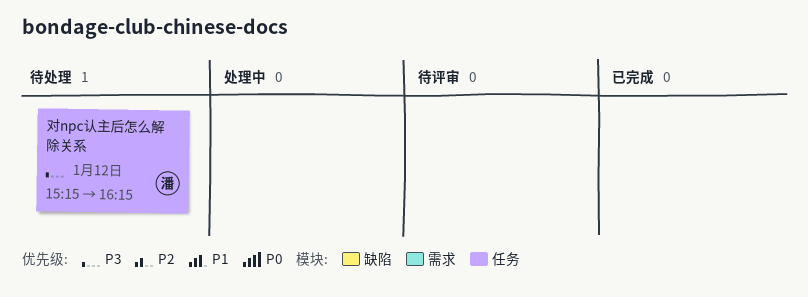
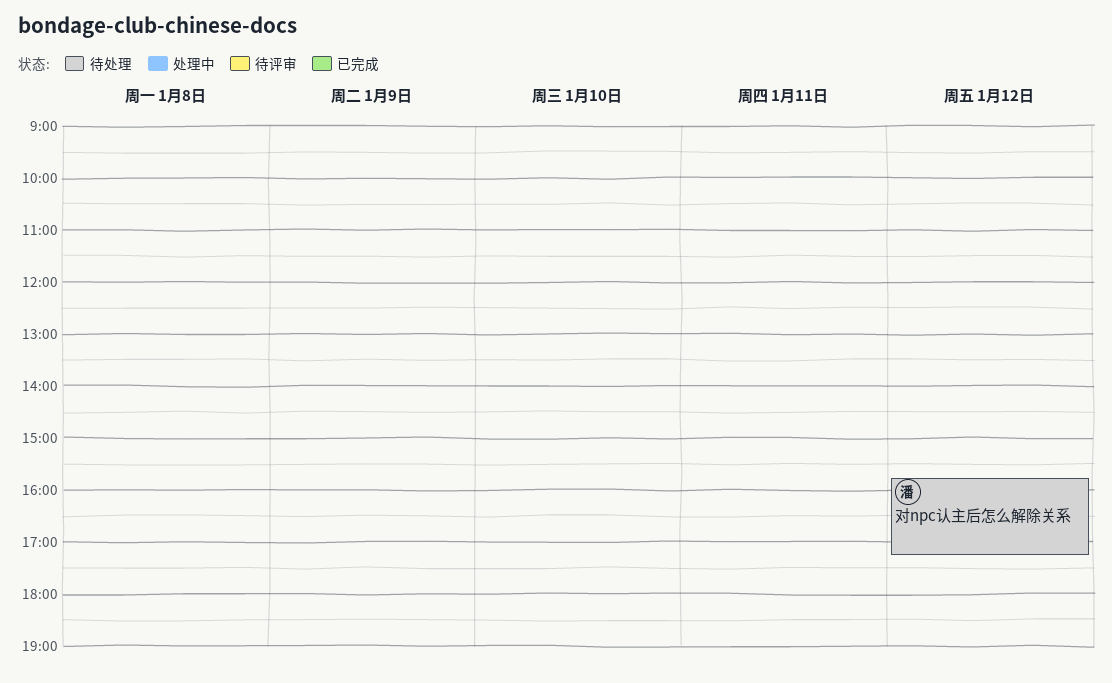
对npc认主后怎么解除关系, begins: 15:15 -> 15:45
对npc认主后怎么解除关系, ends: 16:15 -> 17:15

